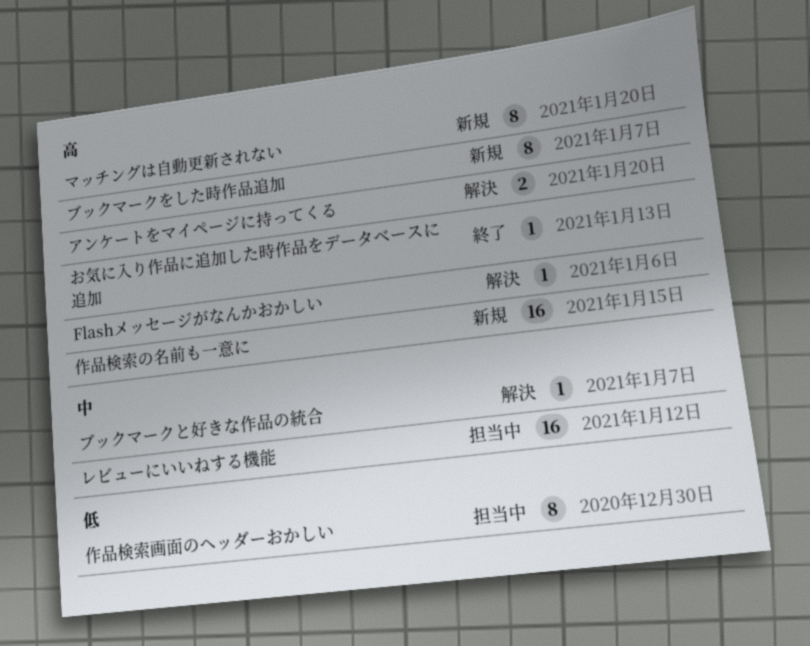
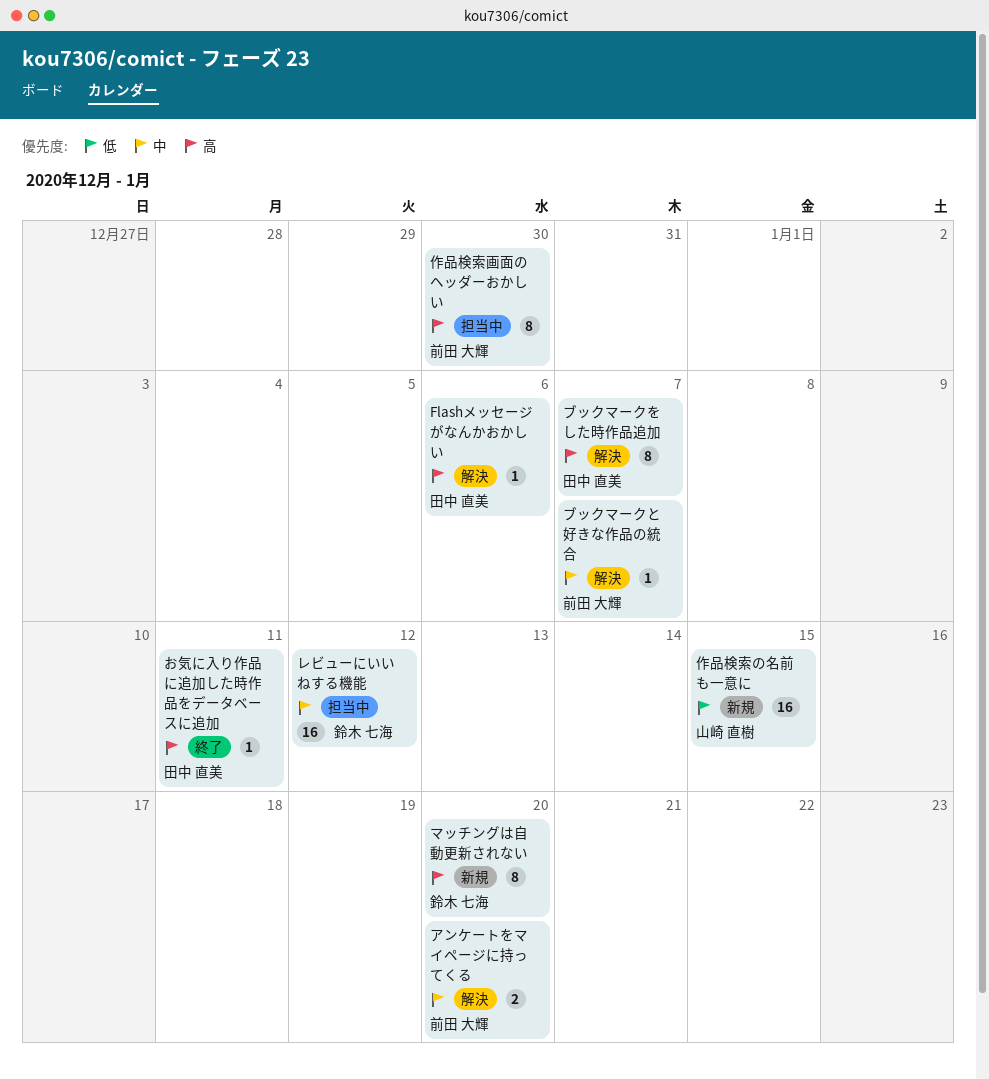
お気に入り作品に追加した時作品をデータベースに追加, due: Jan 13 -> Jan 11
アンケートをマイページに持ってくる, priority: 高 -> 中
ブックマークをした時作品追加, status: 新規 -> 解決
作品検索の名前も一意に, priority: 高 -> 低
作品検索画面のヘッダーおかしい, priority: 低 -> 高

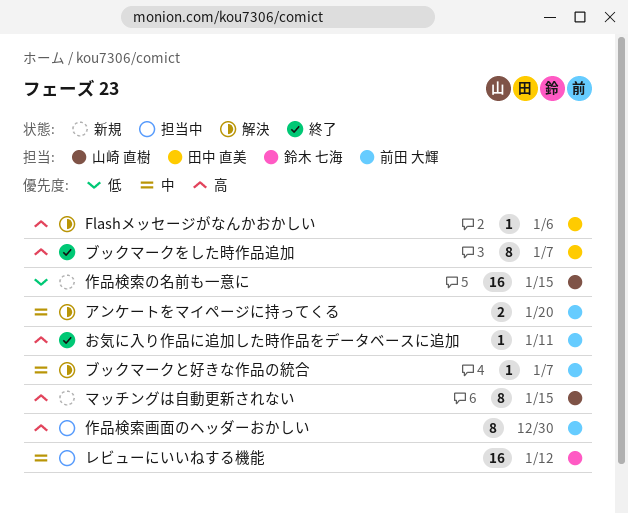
お気に入り作品に追加した時作品をデータベースに追加, owner: 田中 直美 -> 前田 大輝
ブックマークをした時作品追加, status: 解決 -> 終了
マッチングは自動更新されない, owner: 鈴木 七海 -> 山崎 直樹
マッチングは自動更新されない, due: Jan 20 -> Jan 15

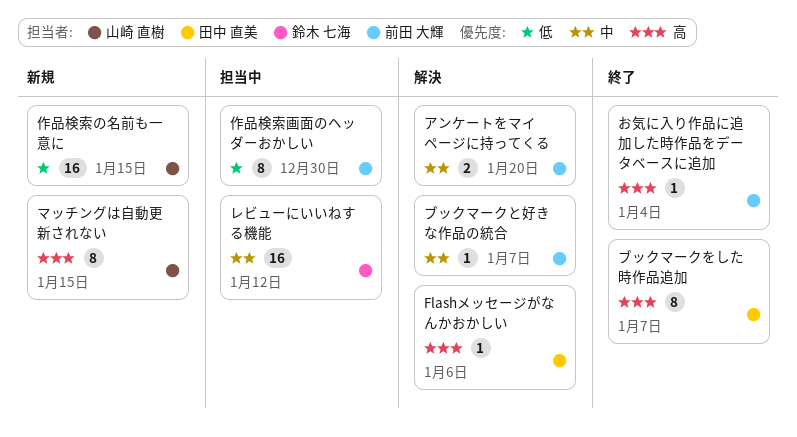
お気に入り作品に追加した時作品をデータベースに追加, due: Jan 11 -> Jan 4
作品検索画面のヘッダーおかしい, priority: 高 -> 低

